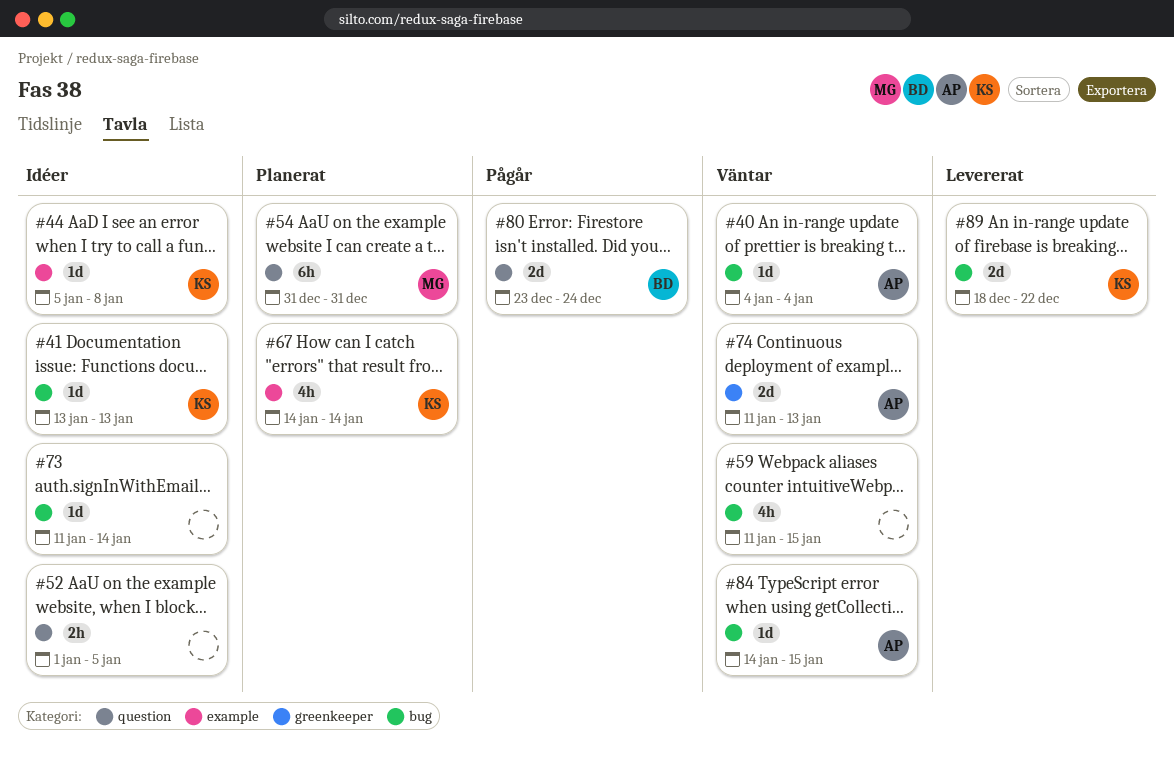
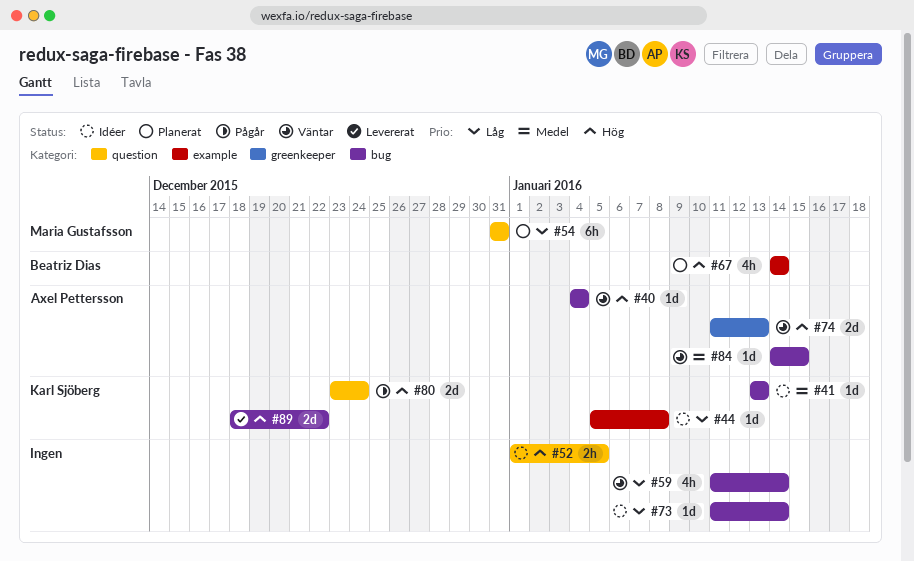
#59, due: Jan 15 -> Jan 14
#67, owner: Karl Sjöberg -> Beatriz Dias
#80, owner: Beatriz Dias -> Karl Sjöberg

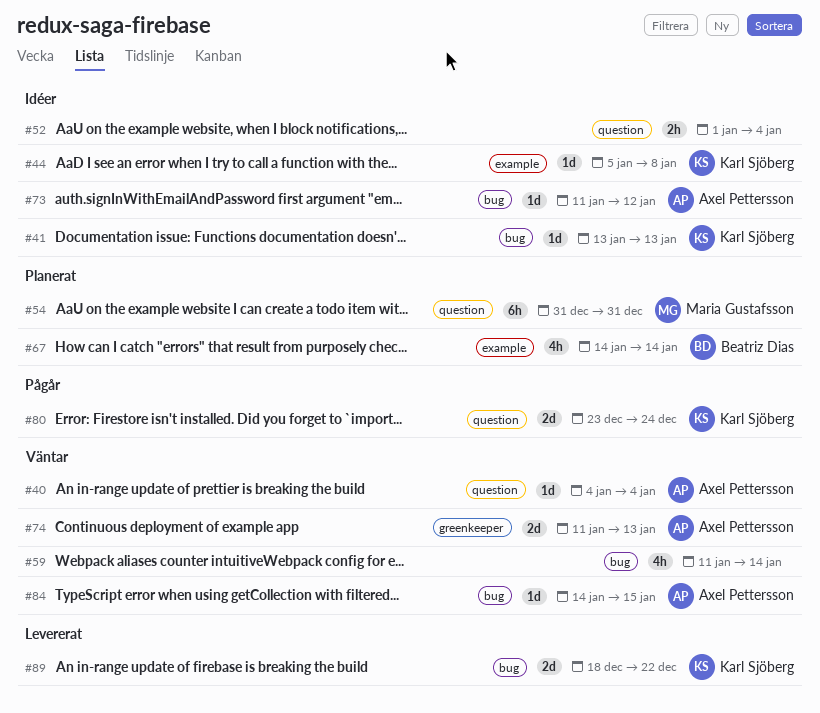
#40, label: bug -> question
#52, due: Jan 5 -> Jan 4
#73, owner: none -> Axel Pettersson
#73, due: Jan 14 -> Jan 12

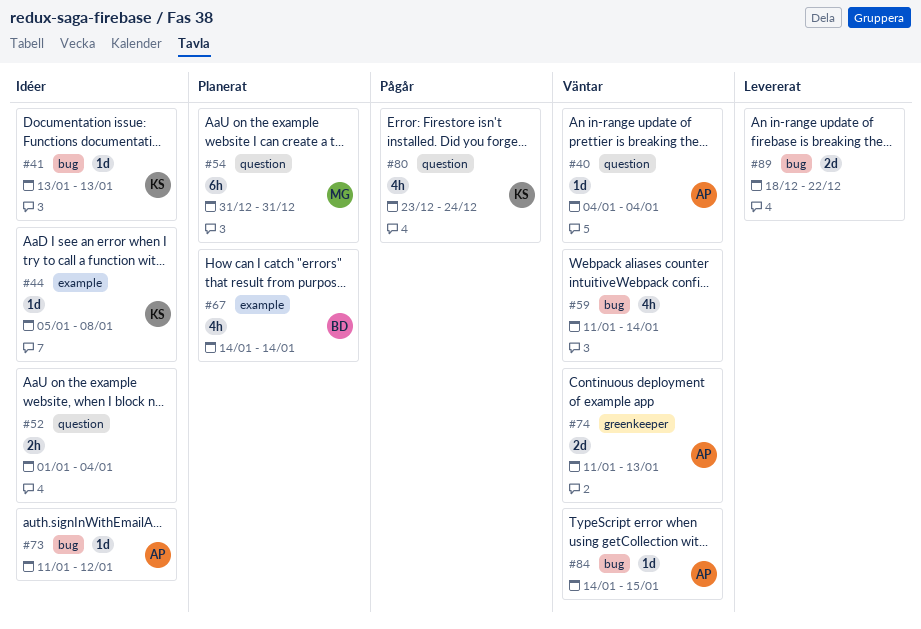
#80, estimate: 2d -> 4h
#89, owner: Karl Sjöberg -> none

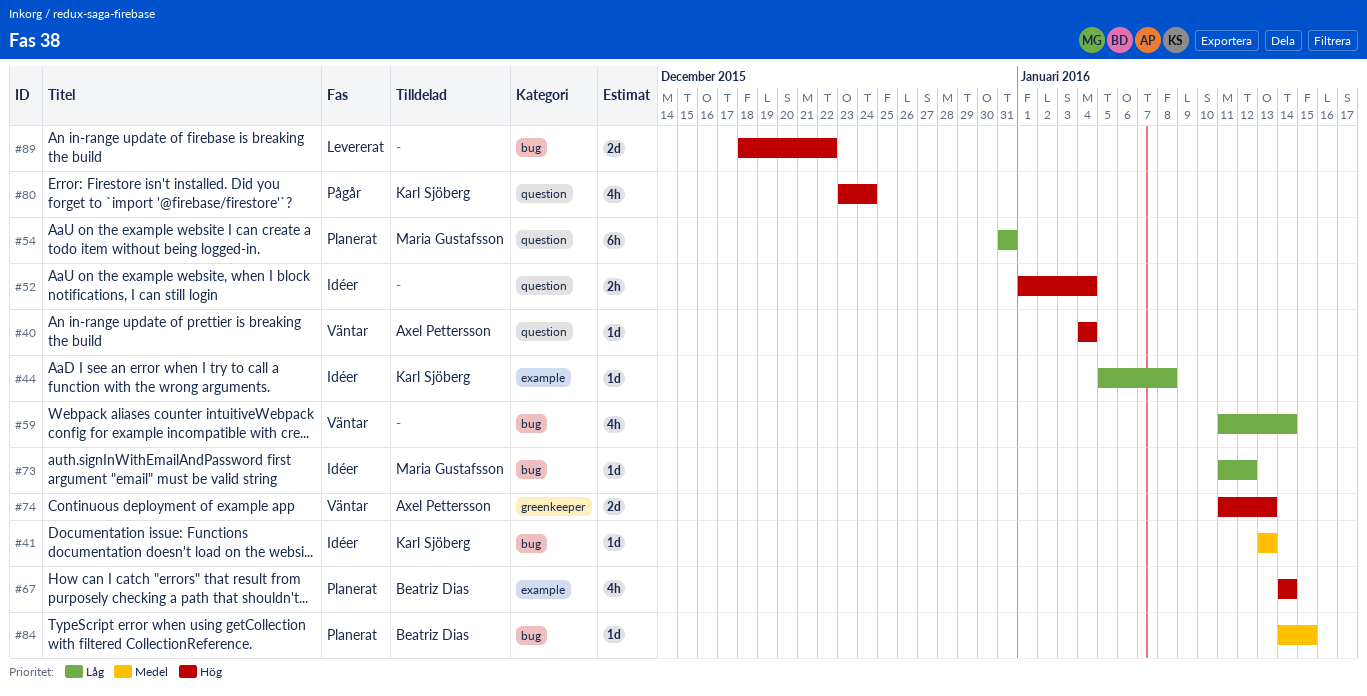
#73, owner: Axel Pettersson -> Maria Gustafsson
#84, status: Väntar -> Planerat
#84, owner: Axel Pettersson -> Beatriz Dias

